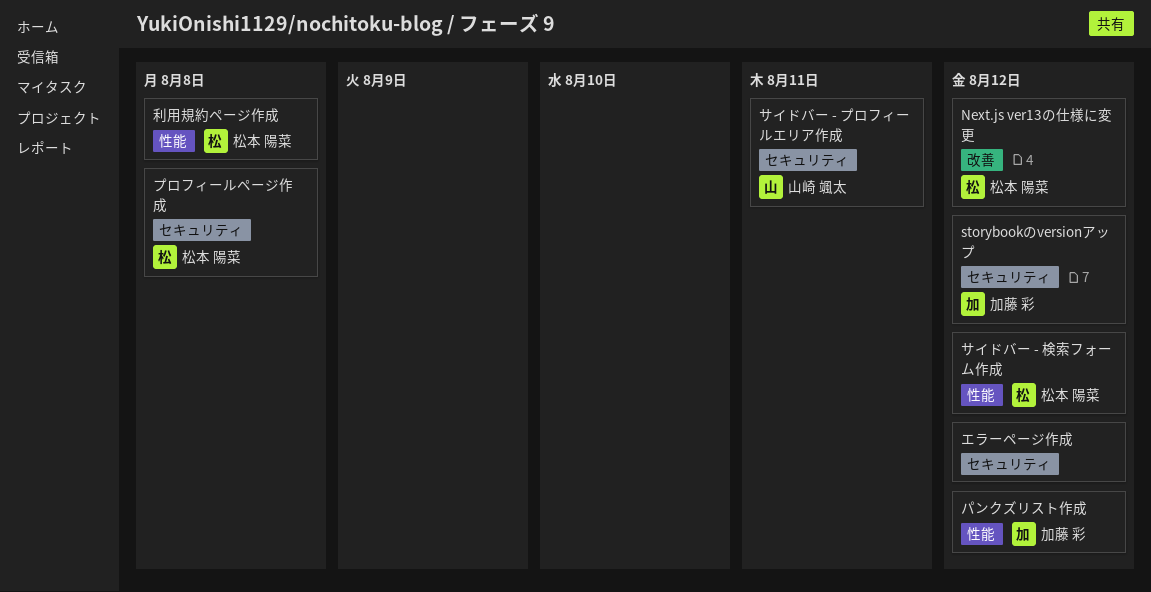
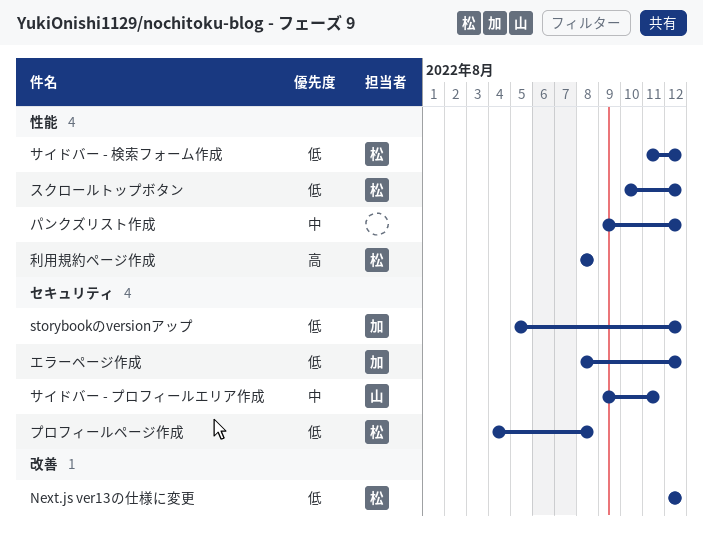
エラーページ作成, owner: none -> 加藤 彩
スクロールトップボタン: none -> present
パンクズリスト作成, owner: 加藤 彩 -> none

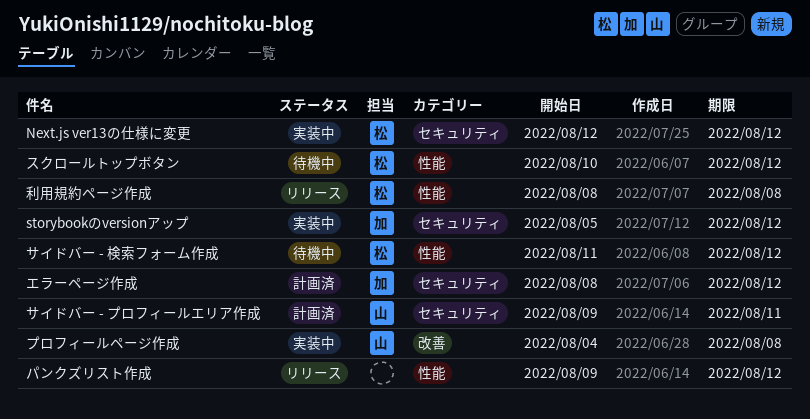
Next.js ver13の仕様に変更, label: 改善 -> セキュリティ
プロフィールページ作成, owner: 松 -> 山
プロフィールページ作成, label: セキュリティ -> 改善

